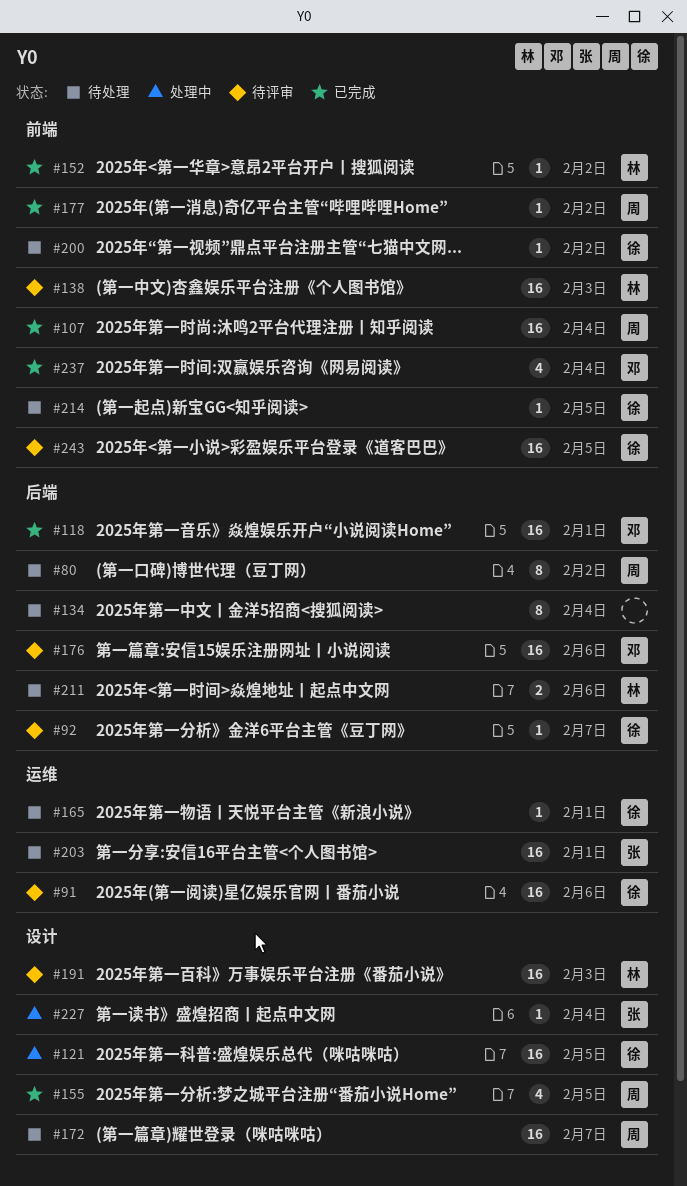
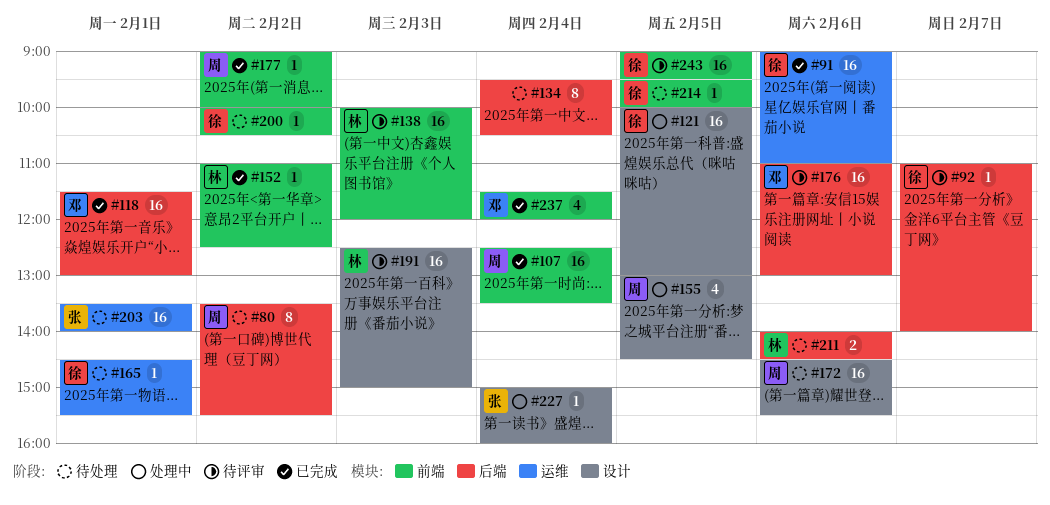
#91, status: 待评审 -> 已完成
#155, status: 已完成 -> 处理中
#172, day: Feb 7 -> Feb 6

